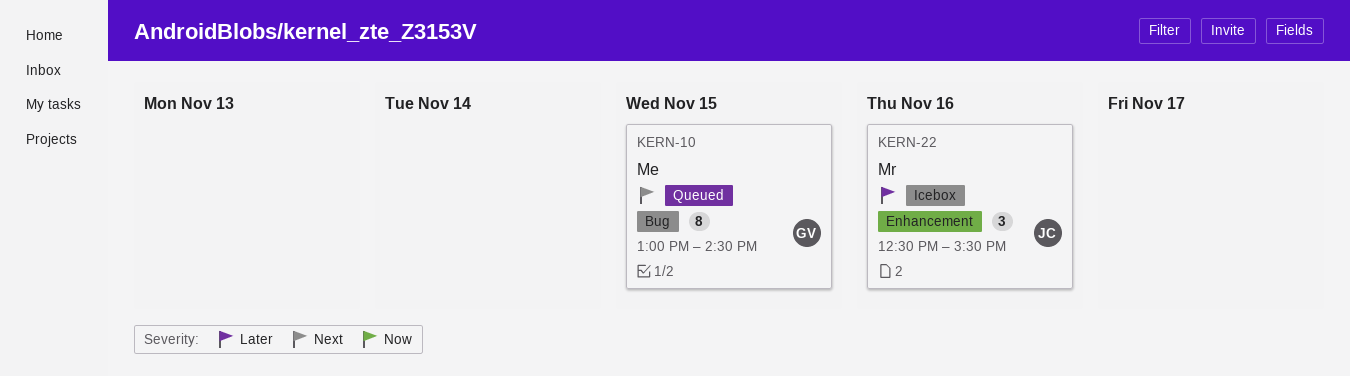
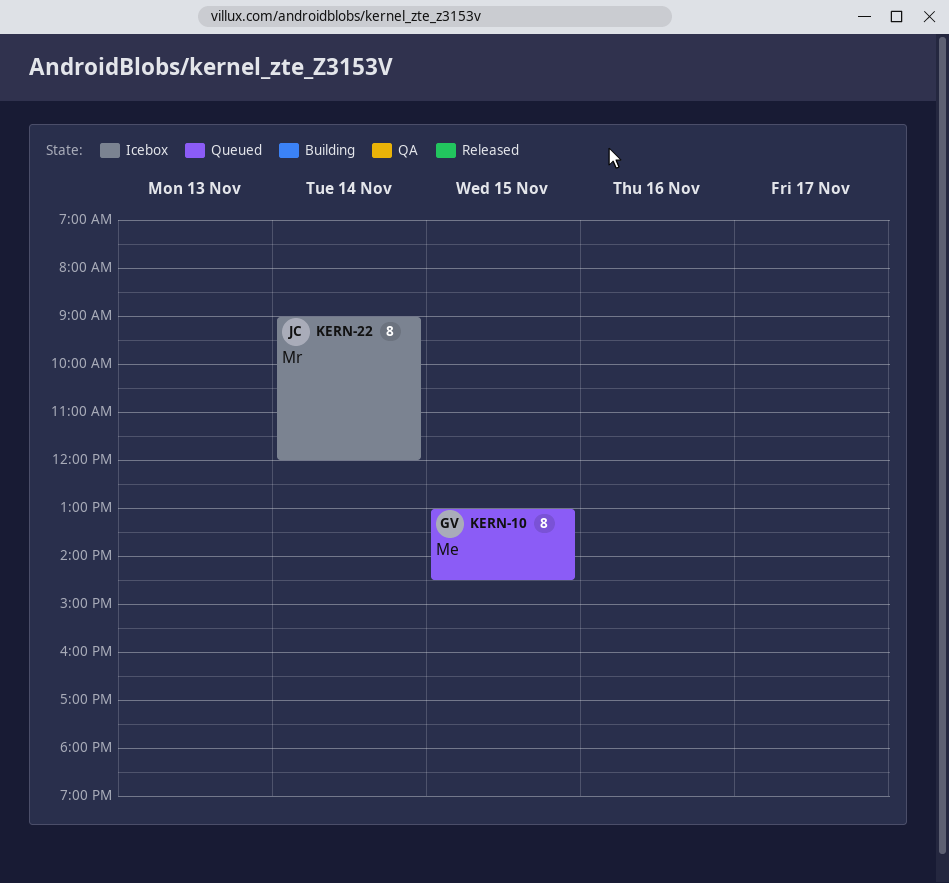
KERN-22, estimate: 3 -> 8
KERN-22, day: Nov 16 -> Nov 14
KERN-22, begins: 12:30 -> 09:00
KERN-22, ends: 15:30 -> 12:00

